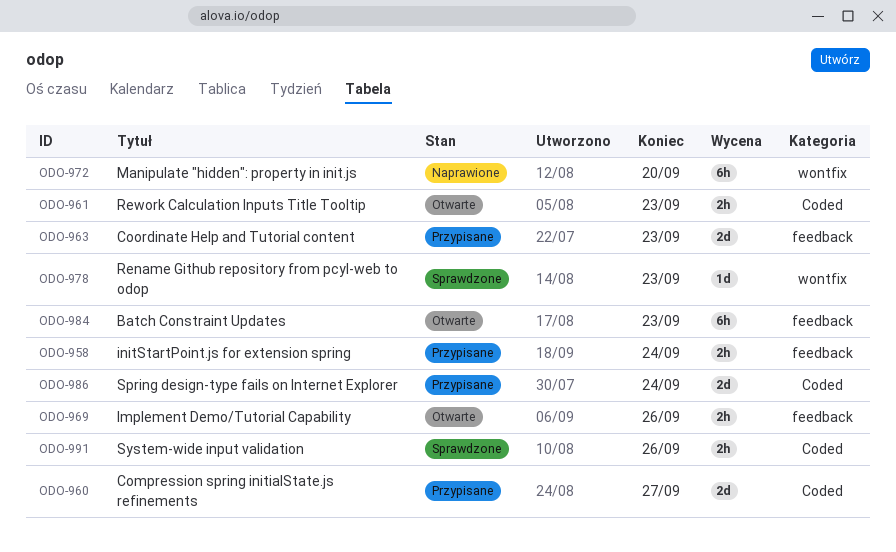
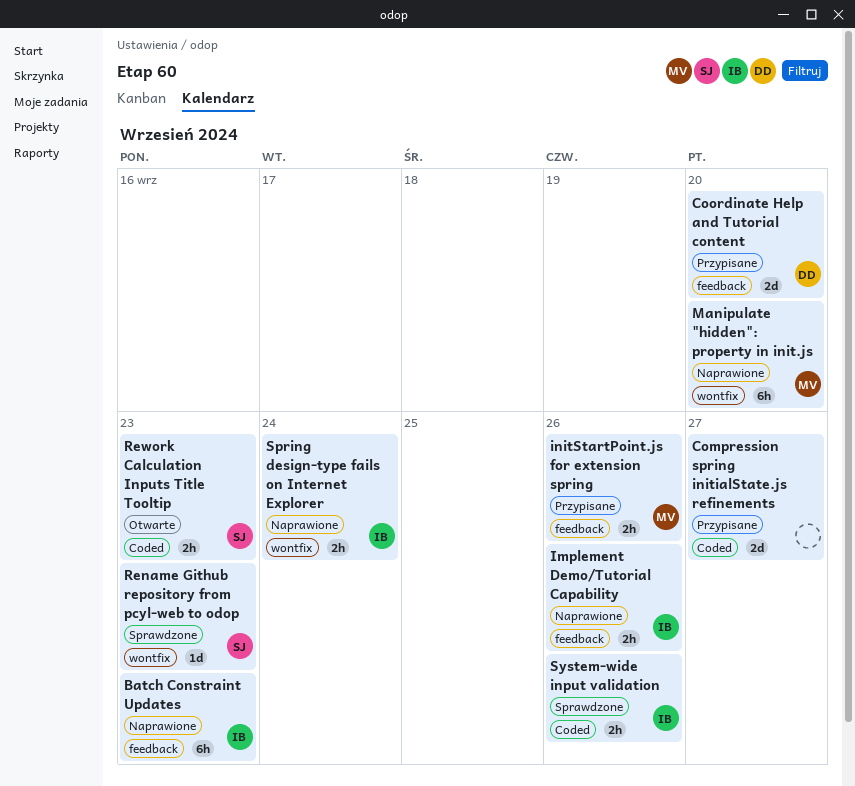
Batch Constraint Updates, status: Otwarte -> Naprawione
Coordinate Help and Tutorial content, due: Sep 23 -> Sep 20
Implement Demo/Tutorial Capability, status: Otwarte -> Naprawione
initStartPoint.js for extension spring, due: Sep 24 -> Sep 26
Spring design-type fails on Internet Explorer, status: Przypisane -> Naprawione
Spring design-type fails on Internet Explorer, label: Coded -> wontfix
Spring design-type fails on Internet Explorer, estimate: 2d -> 2h

